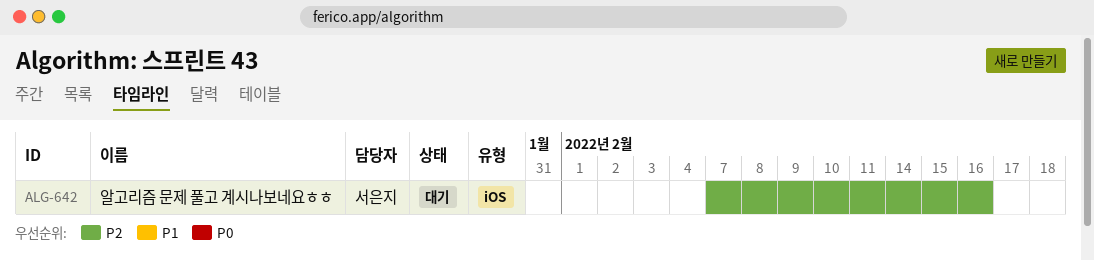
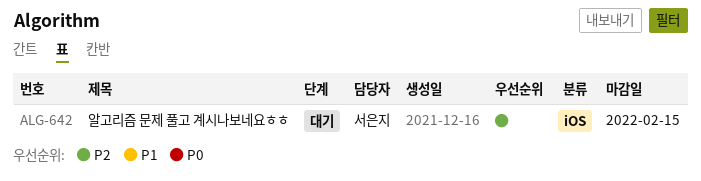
ALG-642, due: Feb 16 -> Feb 15

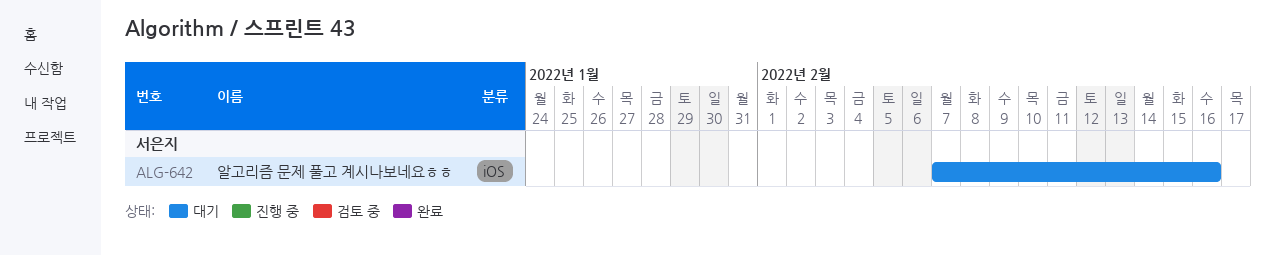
ALG-642, due: Feb 15 -> Feb 16

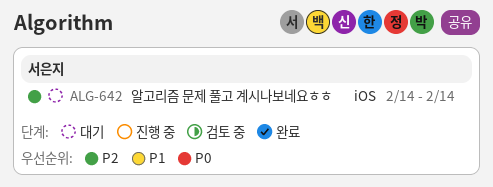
ALG-642, start: Feb 7 -> Feb 14
ALG-642, due: Feb 16 -> Feb 14

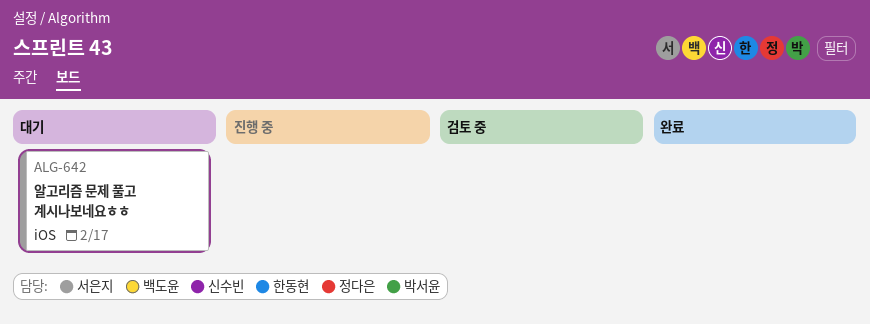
ALG-642, due: Feb 14 -> Feb 17

